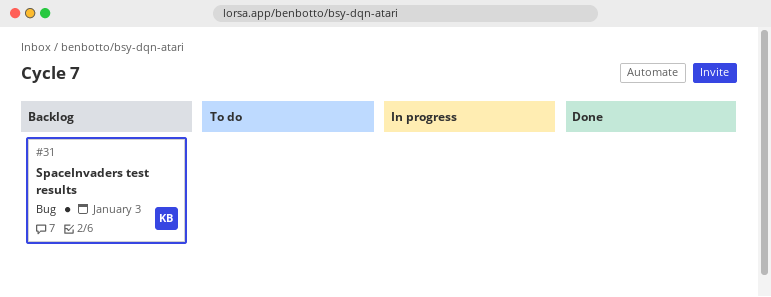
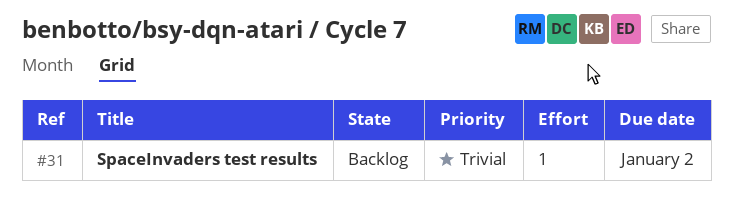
#31, due: Jan 3 -> Jan 2

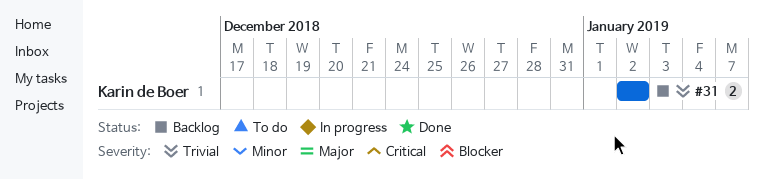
#31, estimate: 1 -> 2

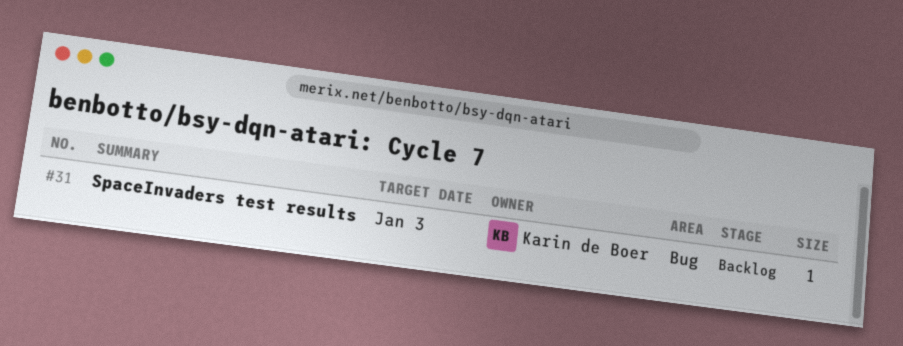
#31, estimate: 2 -> 1
#31, due: Jan 2 -> Jan 3

